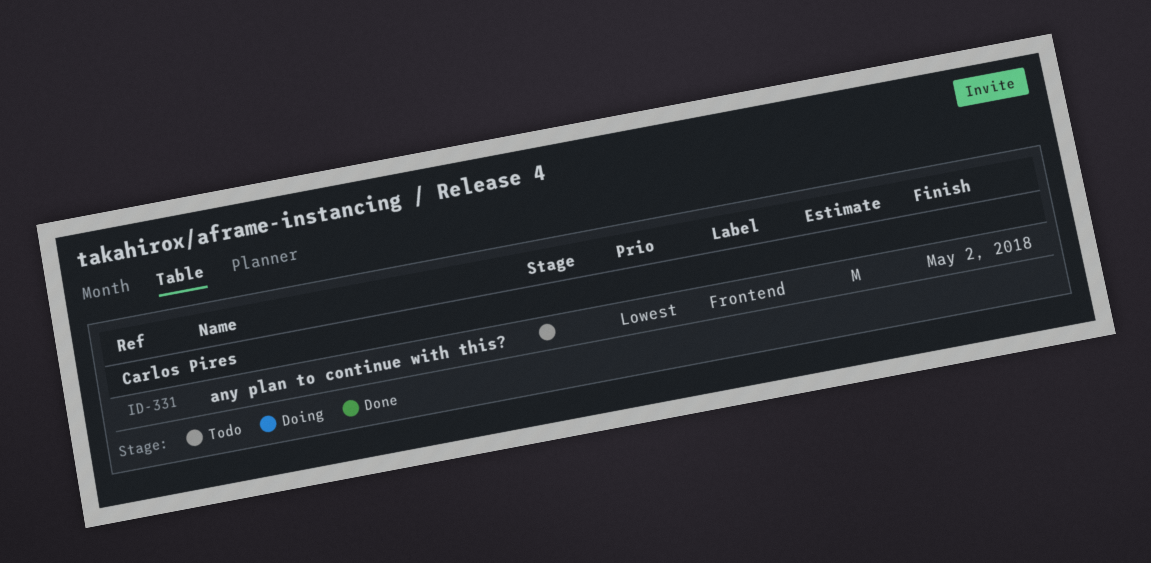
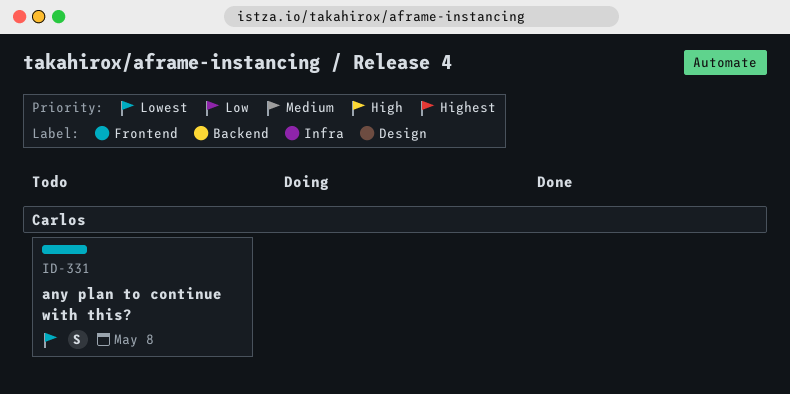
ID-331, estimate: M -> S
ID-331, due: May 2 -> May 8

